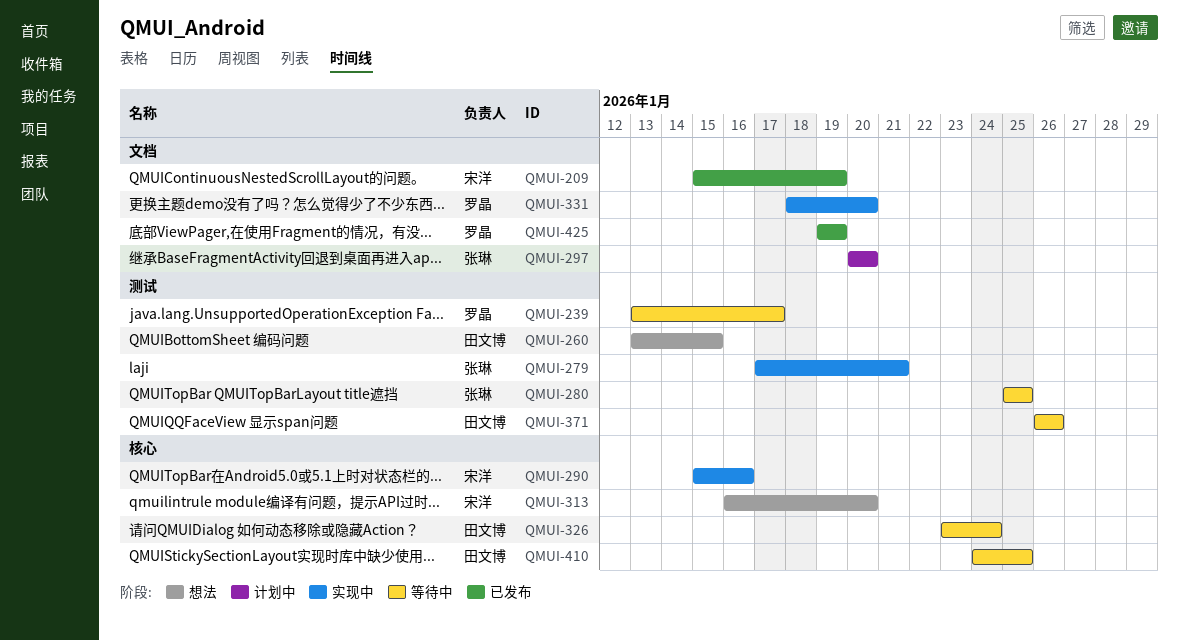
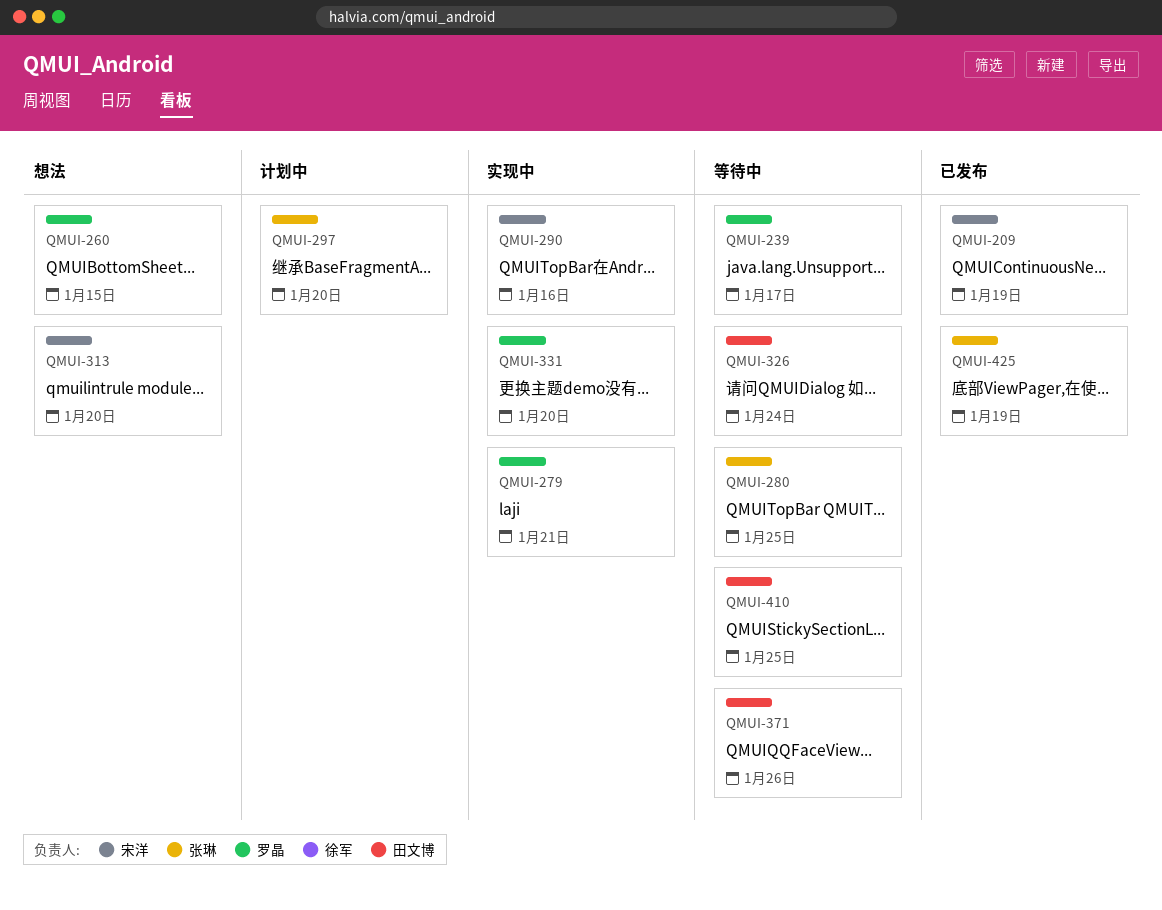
QMUI-260, owner: 田文博 -> 罗晶
QMUI-279, owner: 张琳 -> 罗晶
QMUI-425, owner: 罗晶 -> 张琳

